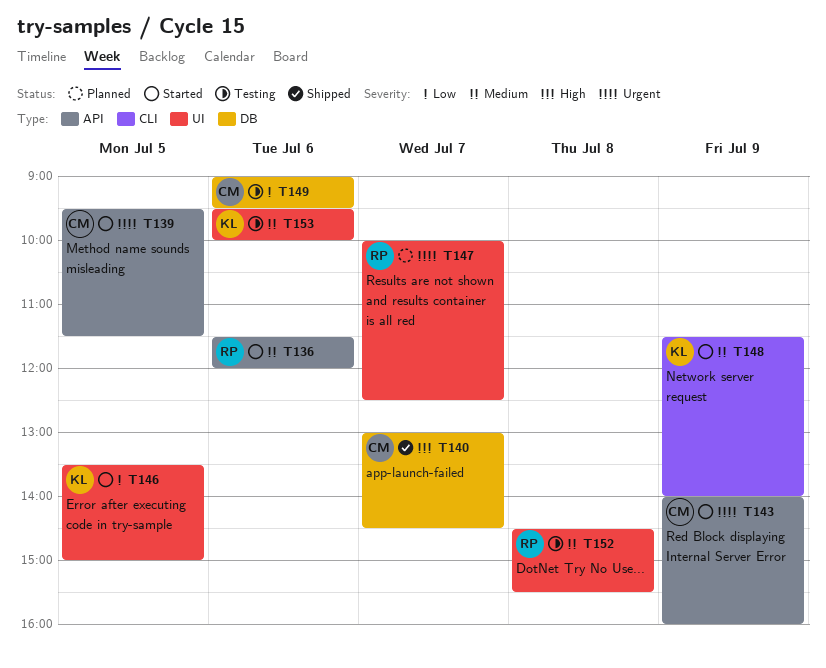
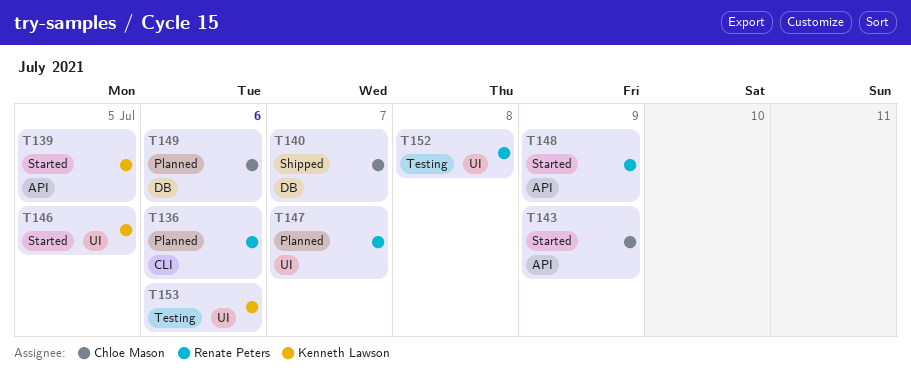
T136, status: Started -> Planned
T136, label: API -> CLI
T139, owner: Chloe Mason -> Kenneth Lawson
T148, owner: Kenneth Lawson -> Renate Peters
T148, label: CLI -> API
T149, status: Testing -> Planned

